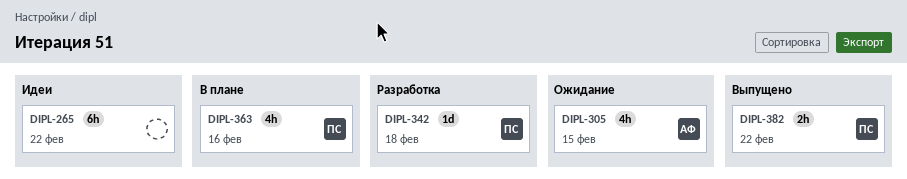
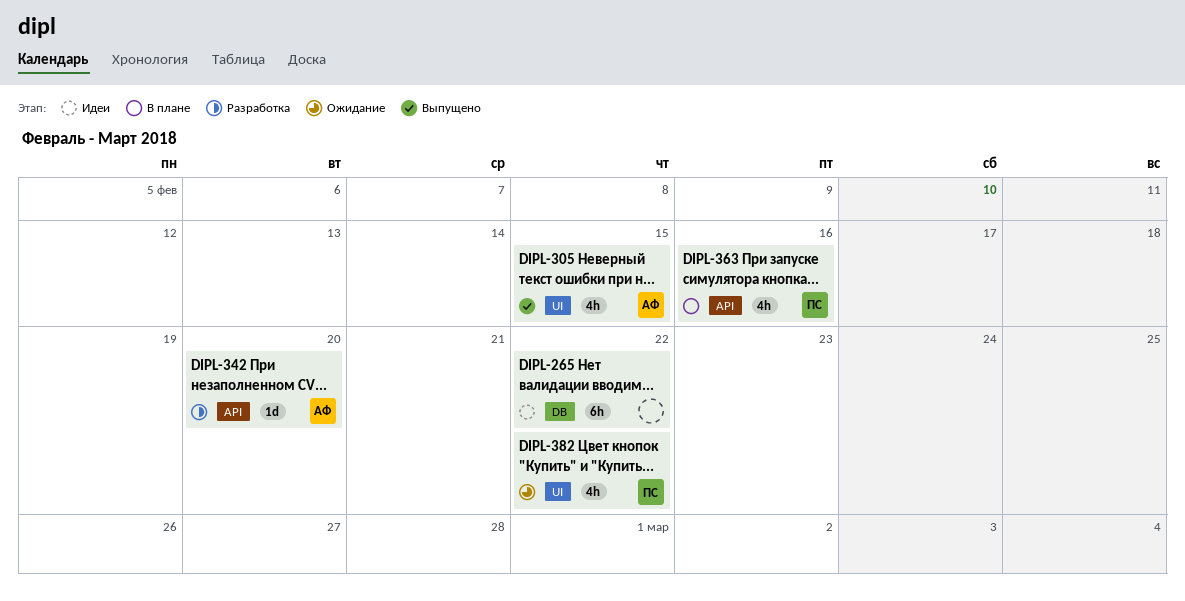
DIPL-305, status: Ожидание -> Выпущено
DIPL-342, owner: ПС -> АФ
DIPL-342, due: Feb 18 -> Feb 20
DIPL-382, status: Выпущено -> Ожидание
DIPL-382, estimate: 2h -> 4h

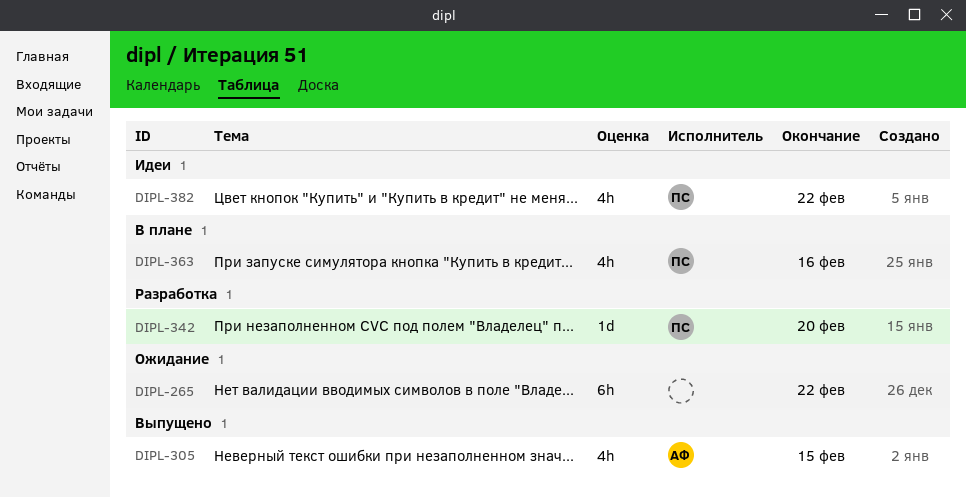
DIPL-265, status: Идеи -> Ожидание
DIPL-342, owner: АФ -> ПС
DIPL-382, status: Ожидание -> Идеи

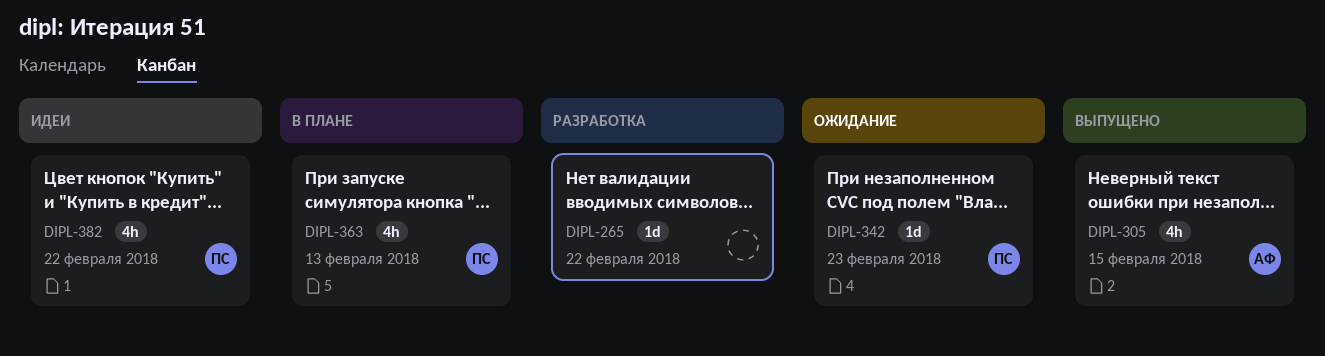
DIPL-265, status: Ожидание -> Разработка
DIPL-265, estimate: 6h -> 1d
DIPL-342, status: Разработка -> Ожидание
DIPL-342, due: Feb 20 -> Feb 23
DIPL-363, due: Feb 16 -> Feb 13

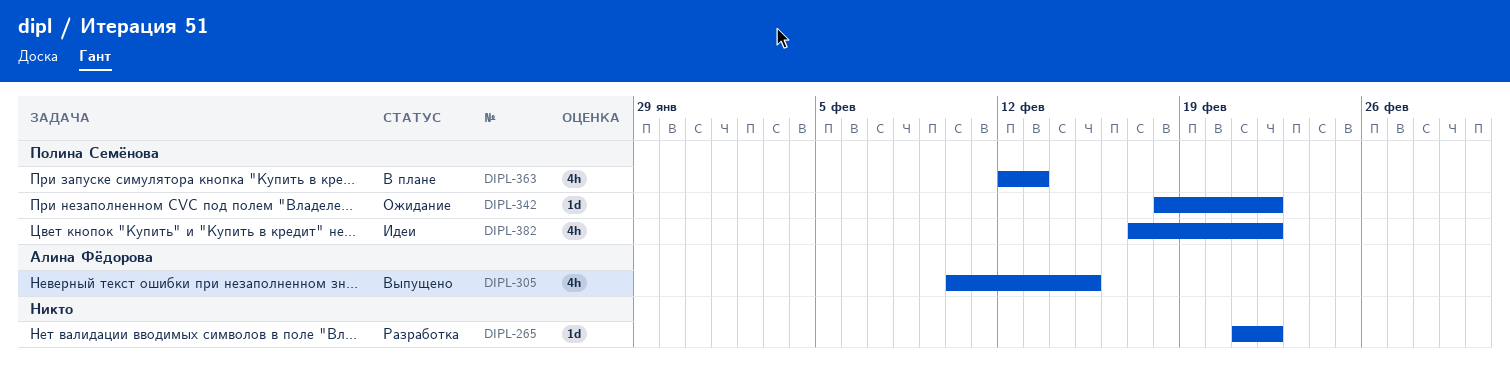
DIPL-342, due: Feb 23 -> Feb 22

